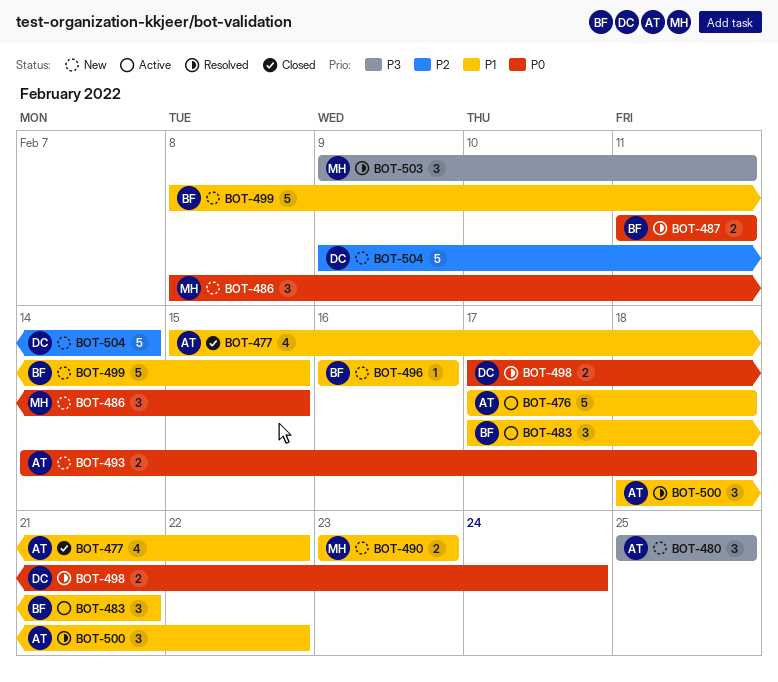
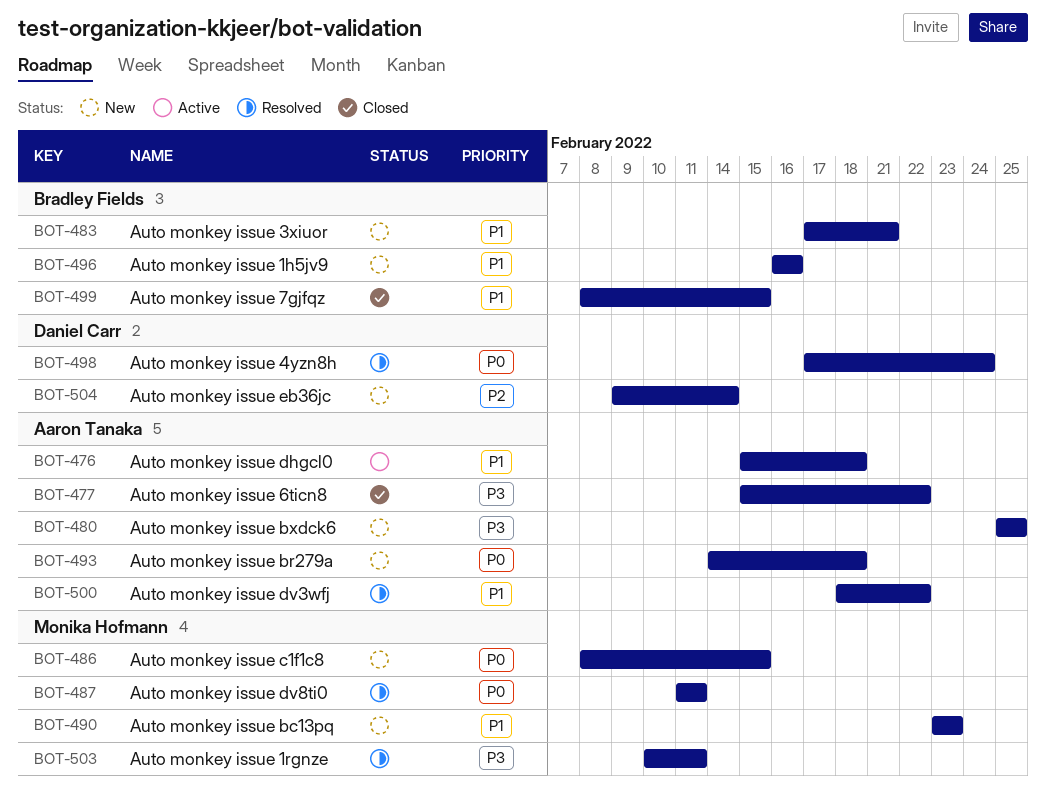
BOT-476, start: Feb 17 -> Feb 15
BOT-477, priority: P1 -> P3
BOT-483, status: Active -> New
BOT-487, owner: Bradley Fields -> Monika Hofmann
BOT-499, status: New -> Closed
BOT-503, start: Feb 9 -> Feb 10

